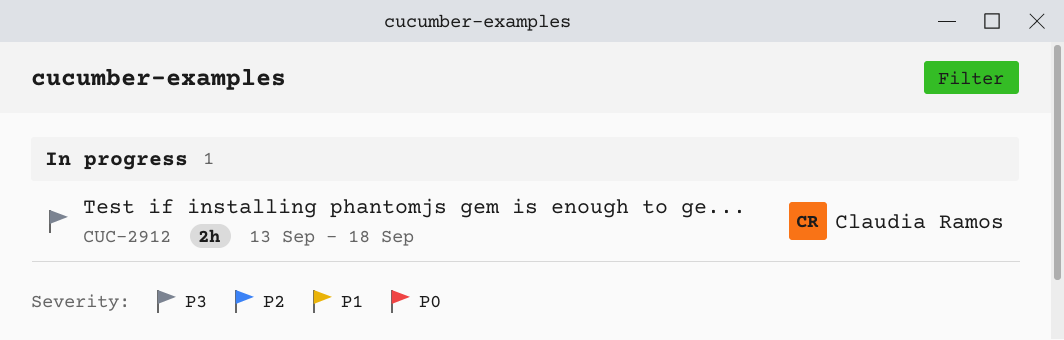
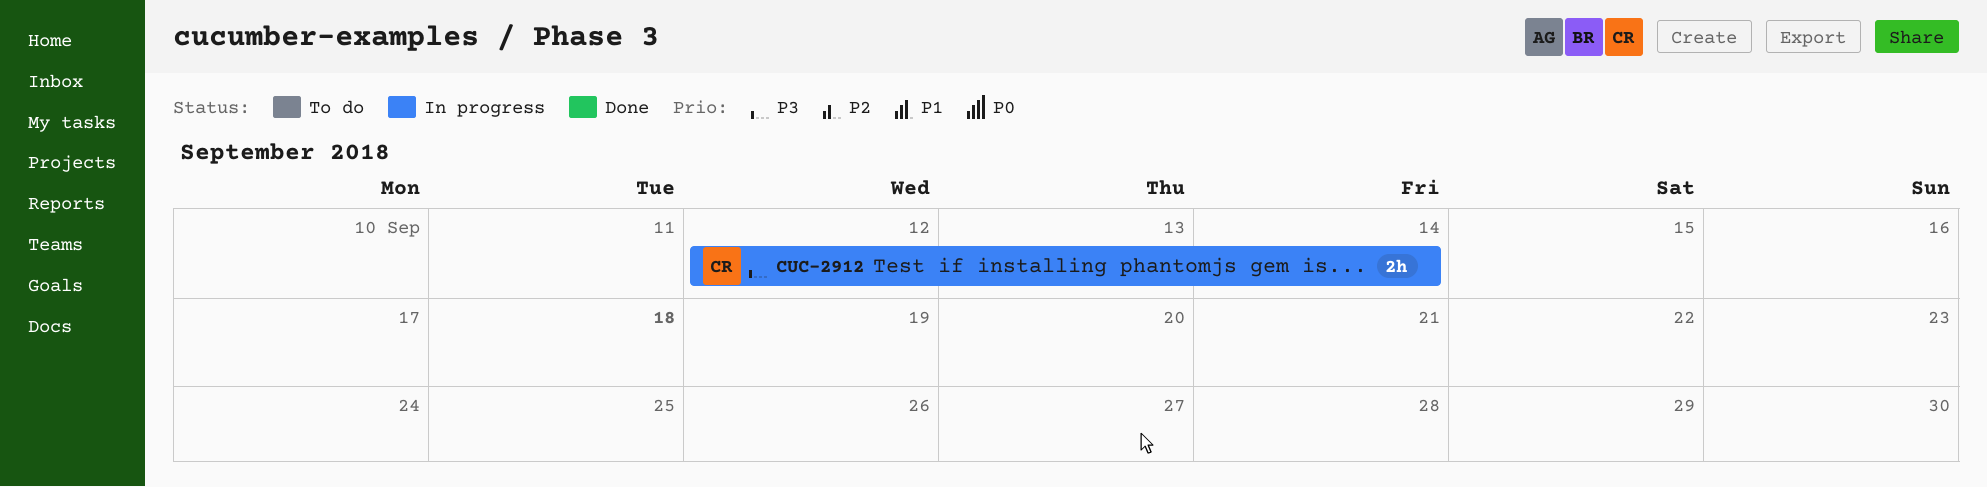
CUC-2912, start: Sep 13 -> Sep 12
CUC-2912, due: Sep 18 -> Sep 14

